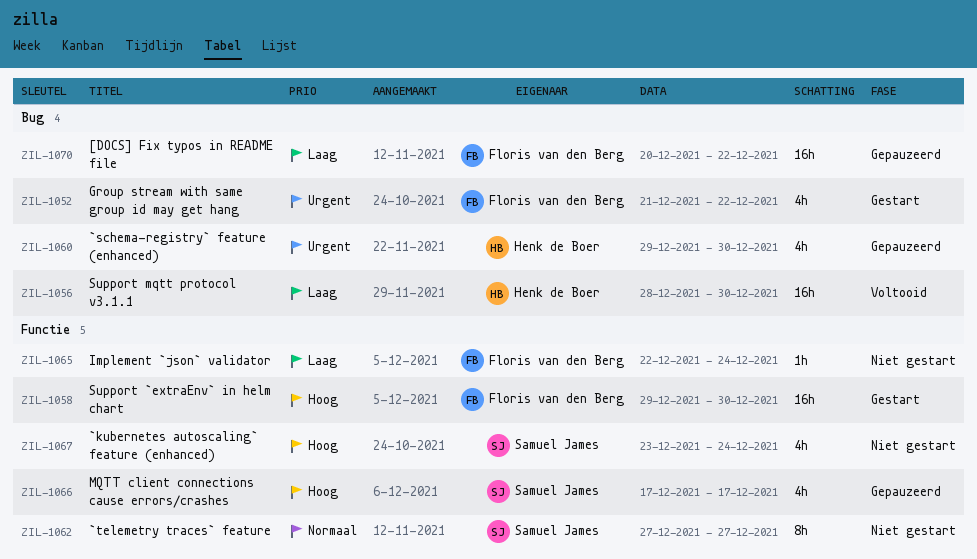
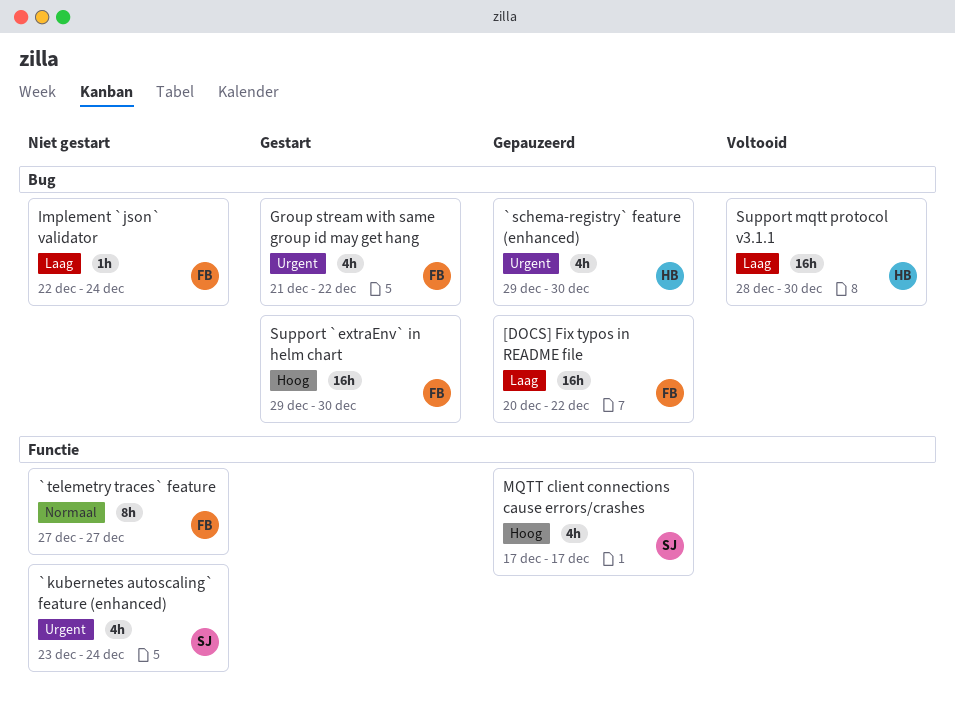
`kubernetes autoscaling` feature (enhanced), priority: Hoog -> Urgent
`telemetry traces` feature, owner: Samuel James -> Floris van den Berg
Implement `json` validator, label: Functie -> Bug
Support `extraEnv` in helm chart, label: Functie -> Bug

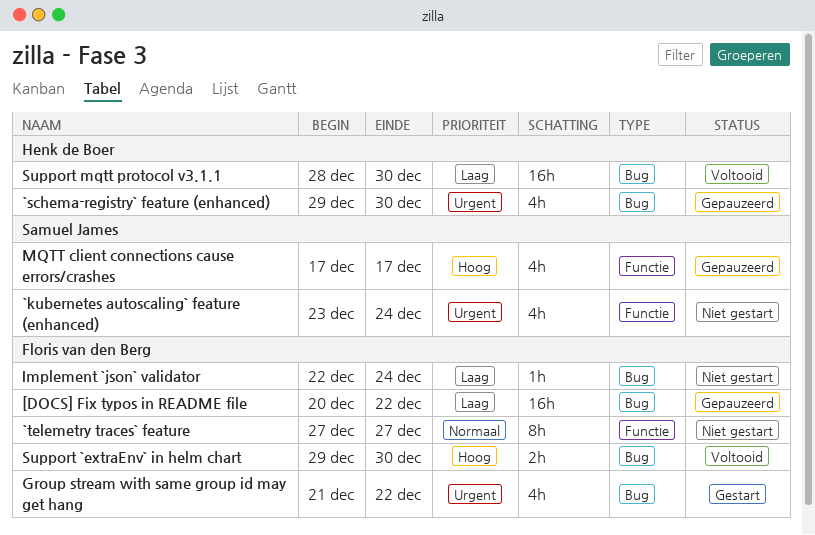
Support `extraEnv` in helm chart, status: Gestart -> Voltooid
Support `extraEnv` in helm chart, estimate: 16h -> 2h

